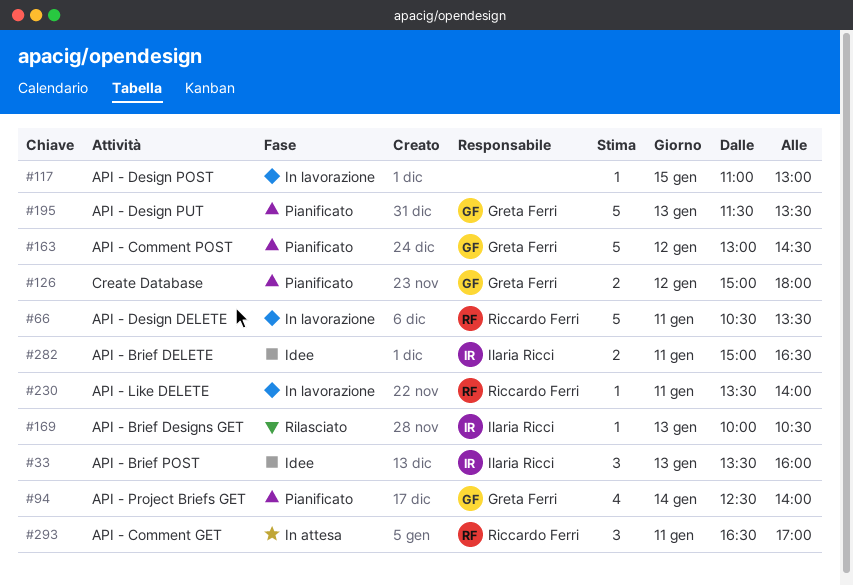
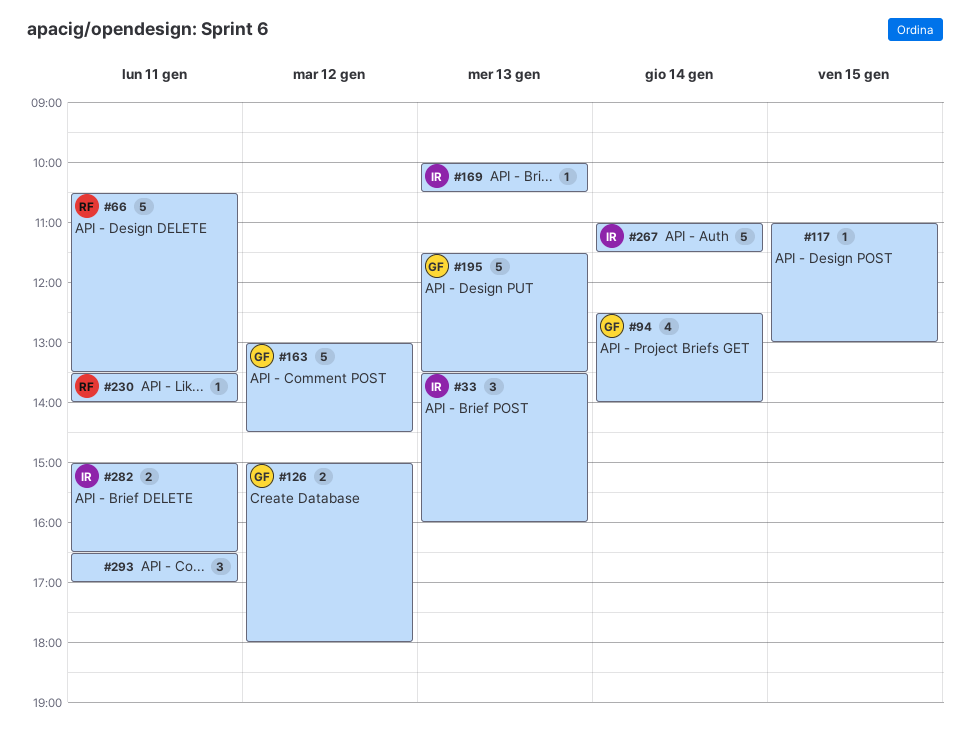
#267: none -> present
#293, owner: Riccardo Ferri -> none

